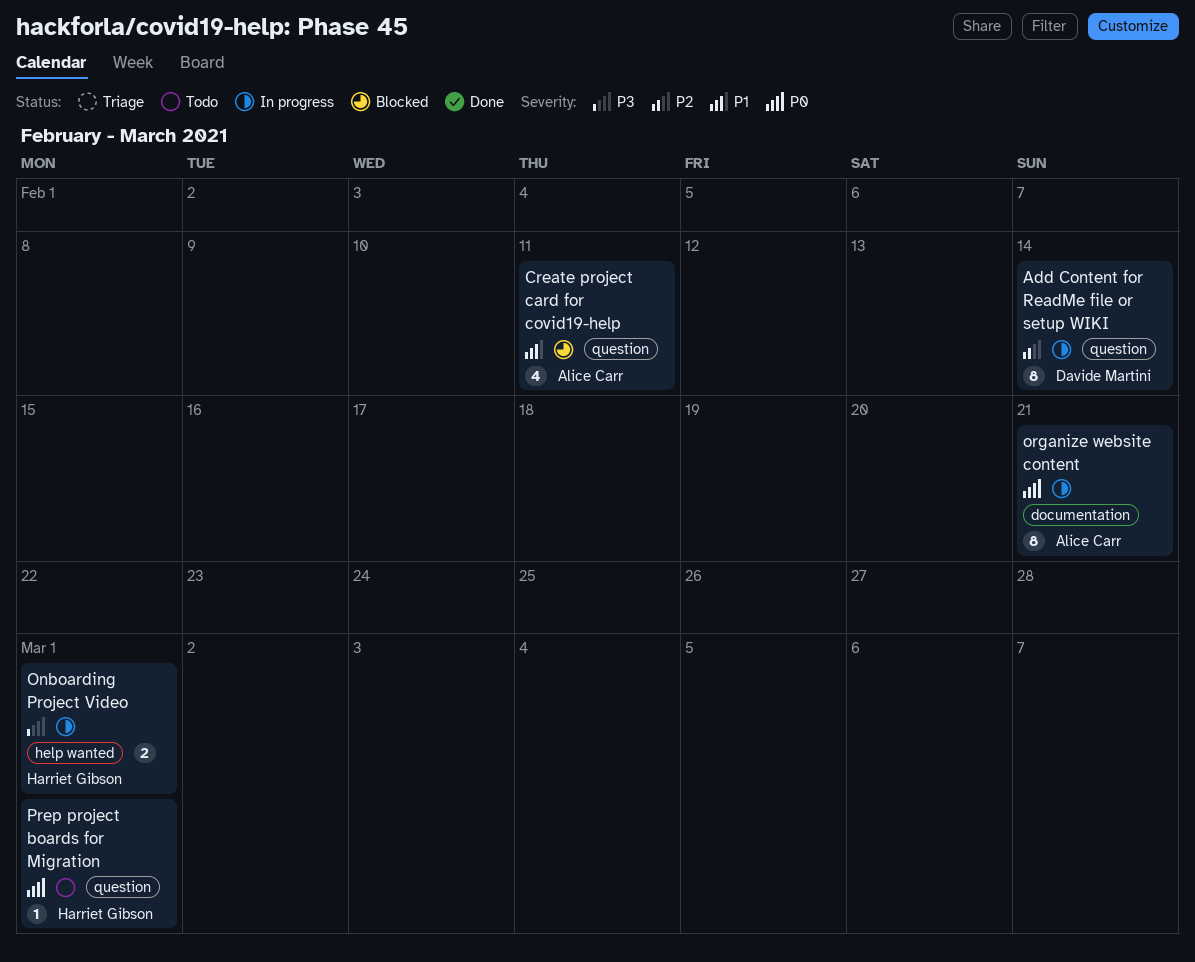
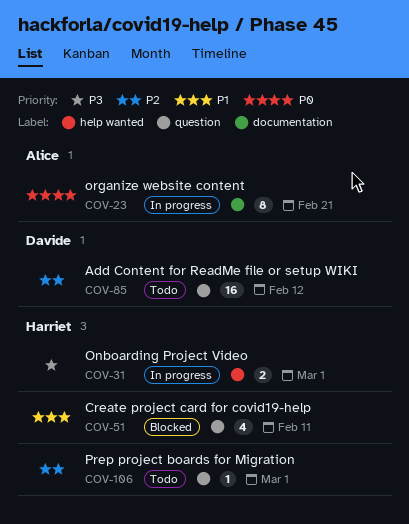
Add Content for ReadMe file or setup WIKI, status: In progress -> Todo
Add Content for ReadMe file or setup WIKI, estimate: 8 -> 16
Add Content for ReadMe file or setup WIKI, due: Feb 14 -> Feb 12
Create project card for covid19-help, owner: Alice Carr -> Harriet Gibson
Prep project boards for Migration, priority: P0 -> P2

